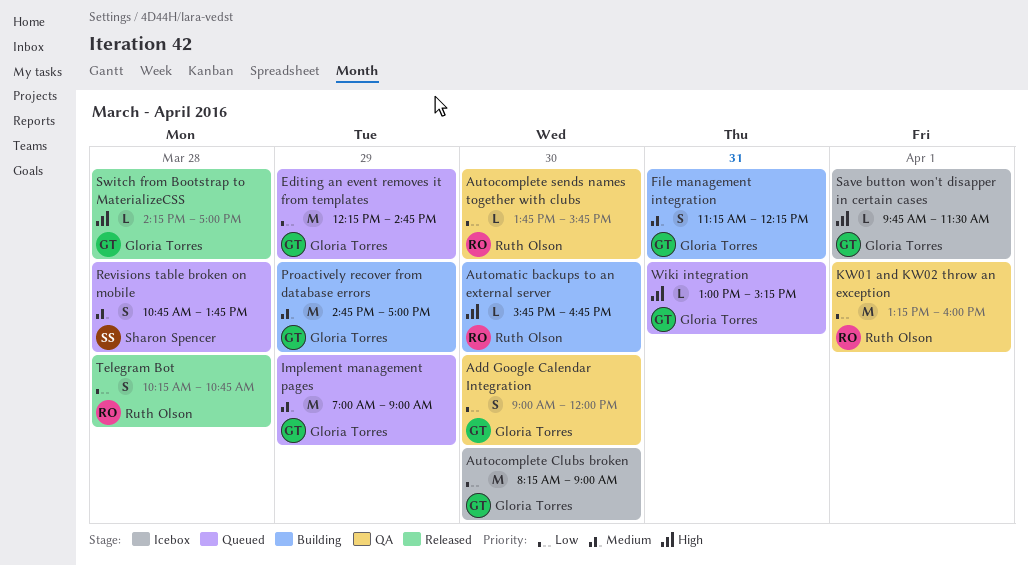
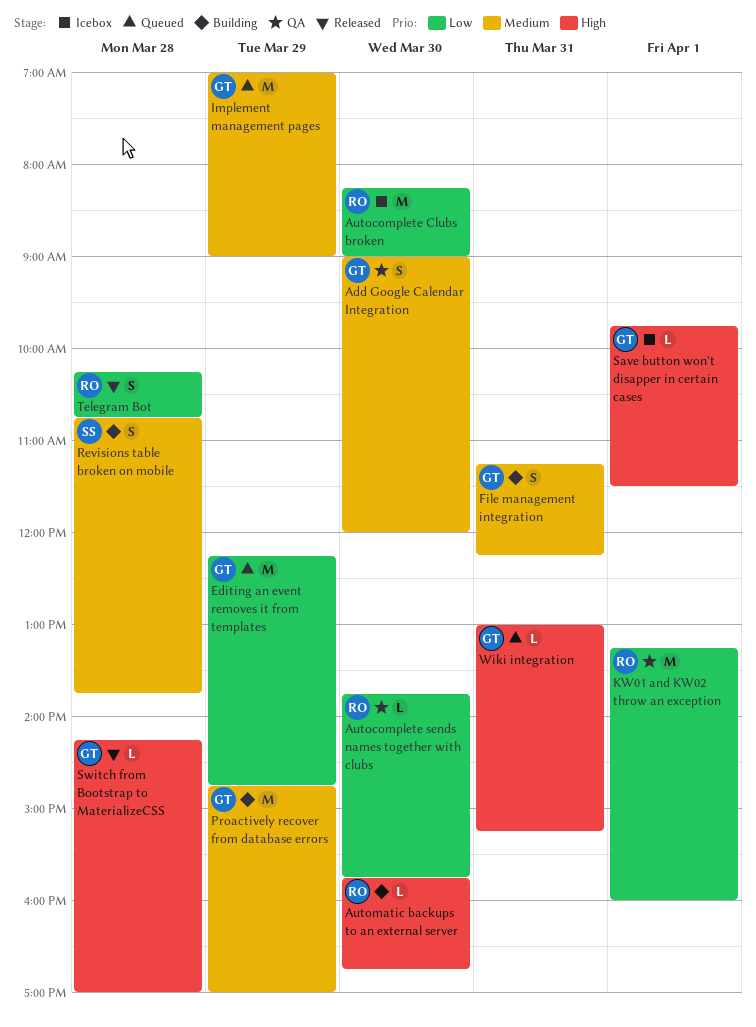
Add Google Calendar Integration, priority: Low -> Medium
Autocomplete Clubs broken, owner: Gloria Torres -> Ruth Olson
Revisions table broken on mobile, status: Queued -> Building

